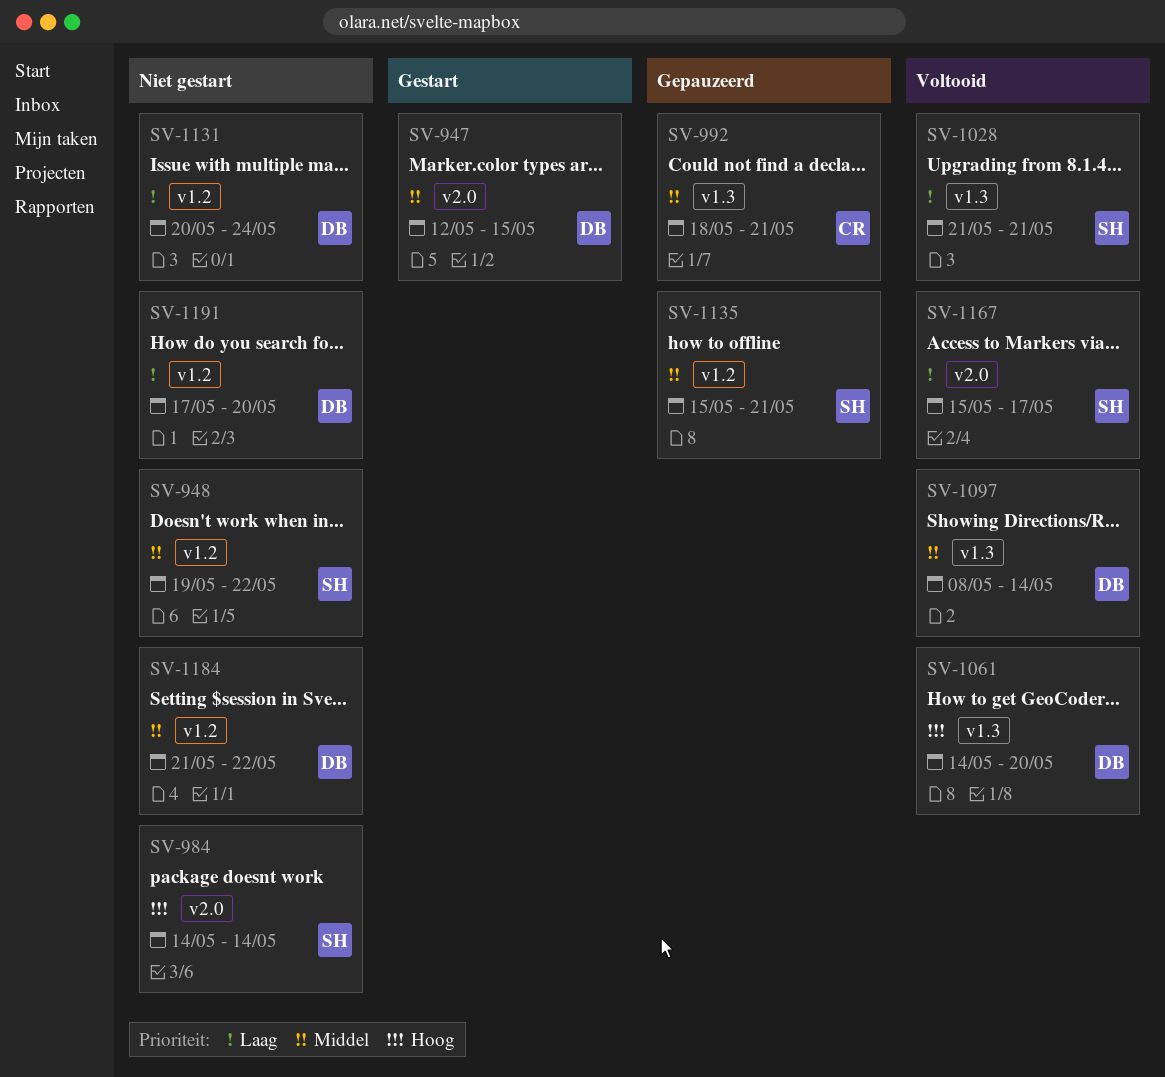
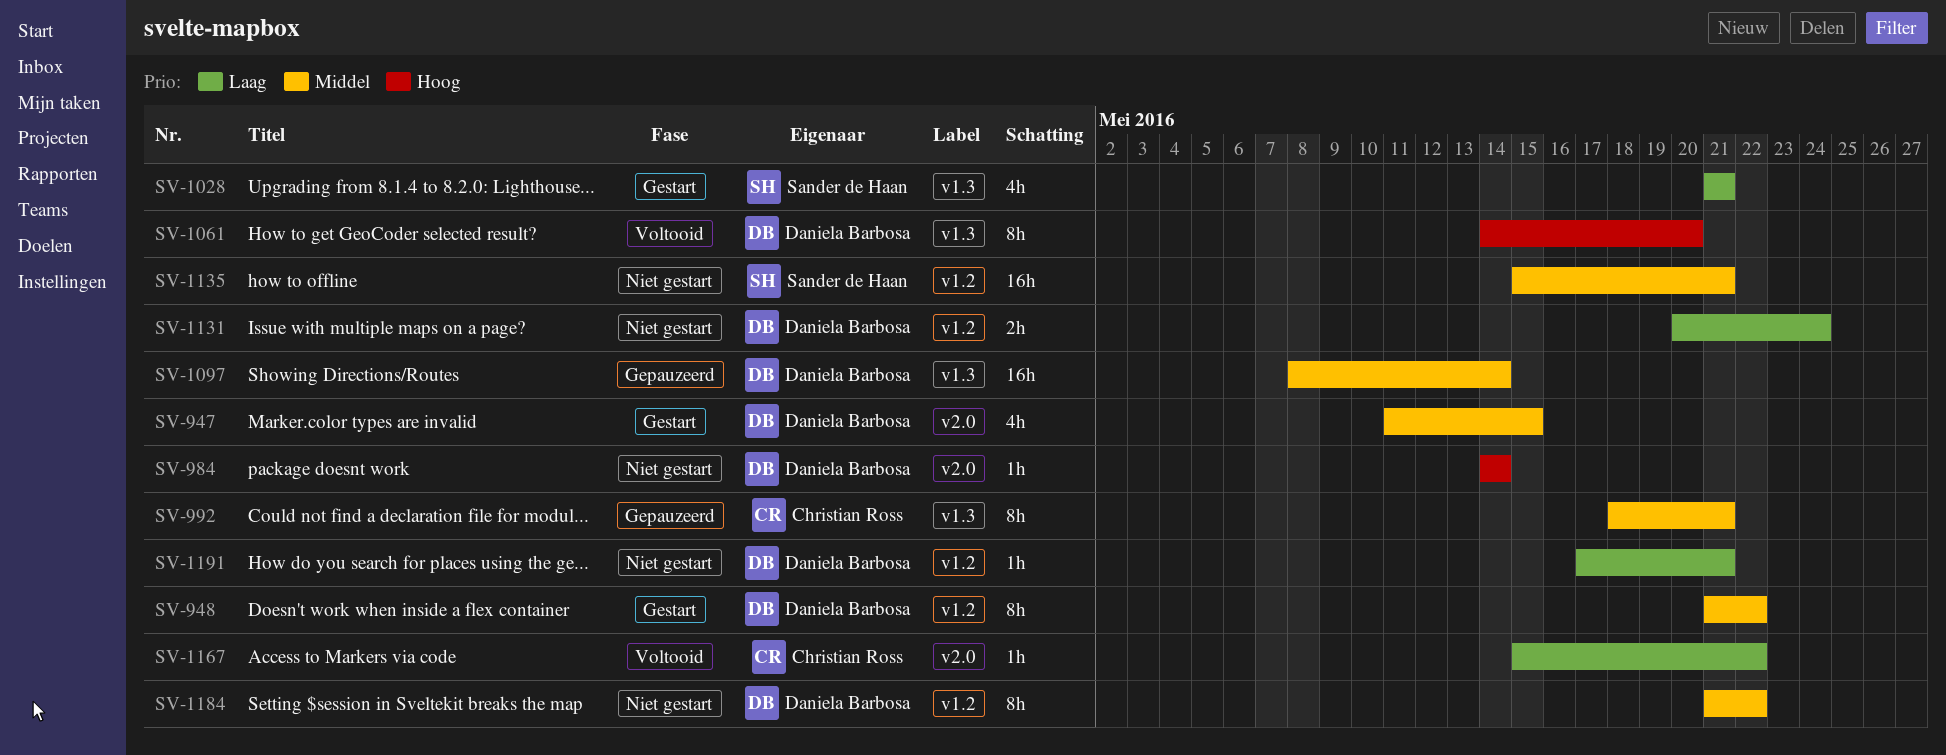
SV-947, start: May 12 -> May 11
SV-948, status: Niet gestart -> Gestart
SV-948, owner: Sander de Haan -> Daniela Barbosa
SV-948, start: May 19 -> May 21
SV-984, owner: Sander de Haan -> Daniela Barbosa
SV-1028, status: Voltooid -> Gestart
SV-1097, status: Voltooid -> Gepauzeerd
SV-1135, status: Gepauzeerd -> Niet gestart
SV-1167, owner: Sander de Haan -> Christian Ross
SV-1167, due: May 17 -> May 22
SV-1191, due: May 20 -> May 21

